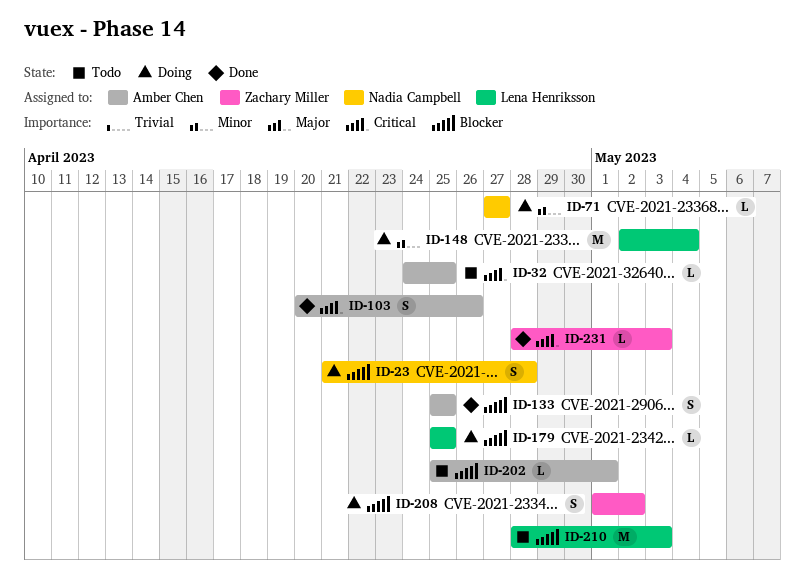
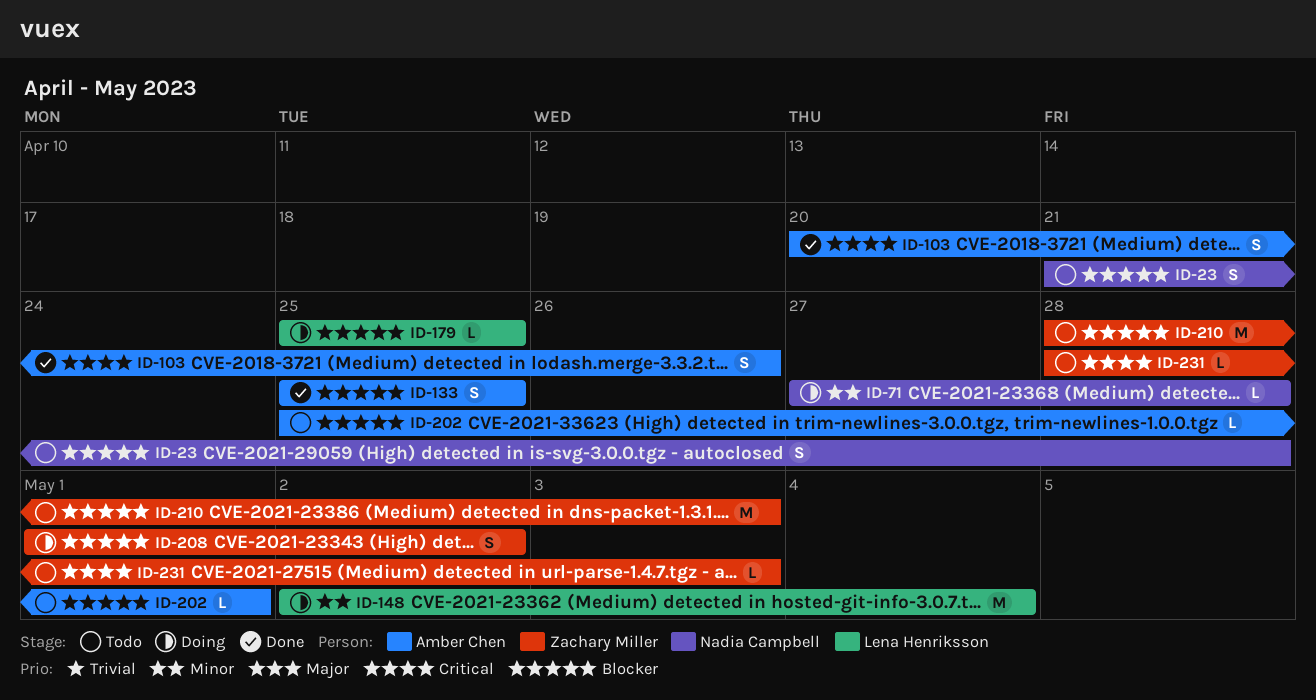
ID-23, status: Doing -> Todo
ID-32: present -> none
ID-71, due: Apr 27 -> Apr 28
ID-210, owner: Lena Henriksson -> Zachary Miller
ID-231, status: Done -> Todo

